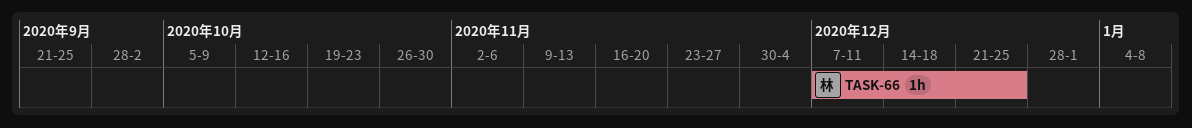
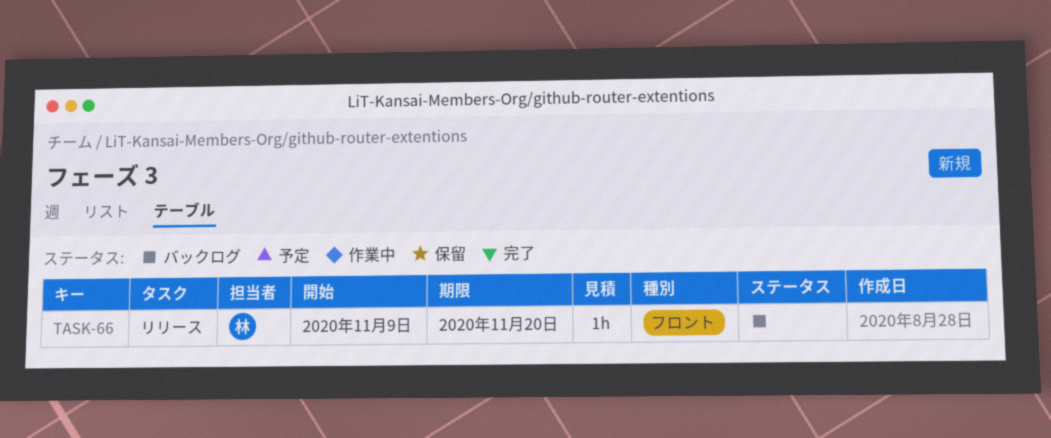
TASK-66, start: Dec 7 -> Nov 9
TASK-66, due: Dec 25 -> Nov 20

